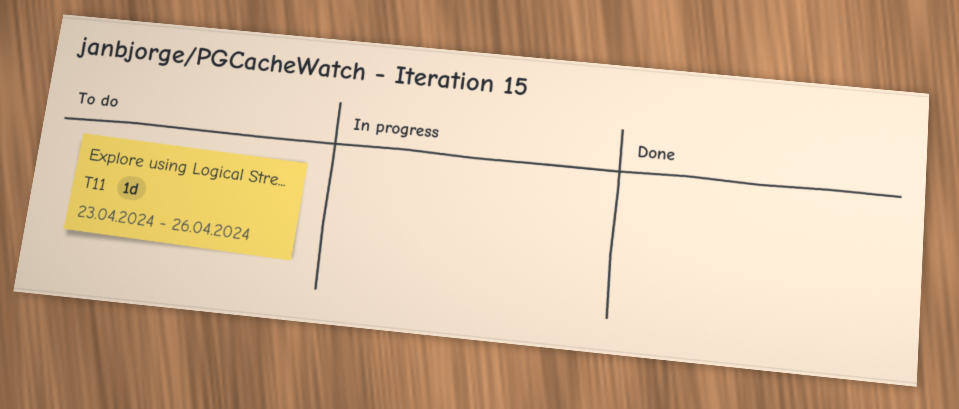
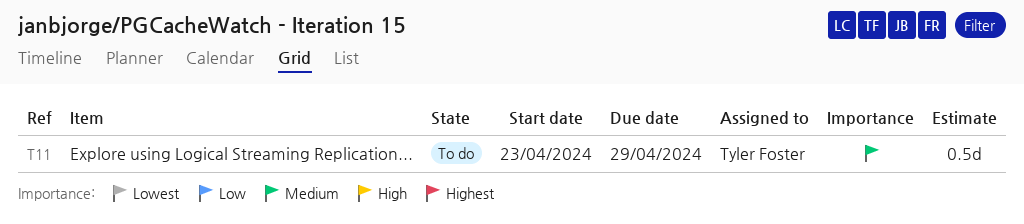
T11, estimate: 1d -> 0.5d
T11, due: Apr 26 -> Apr 29

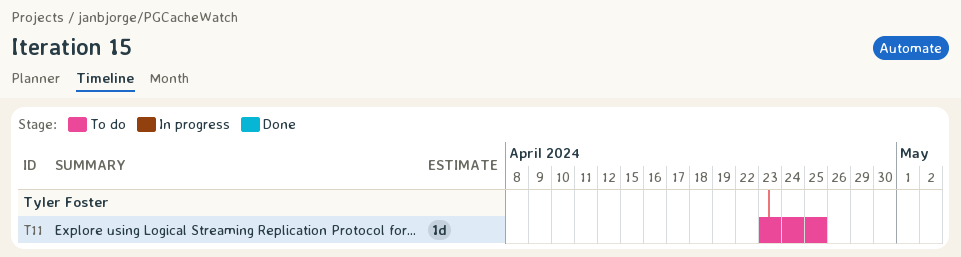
T11, estimate: 0.5d -> 1d
T11, due: Apr 29 -> Apr 25

